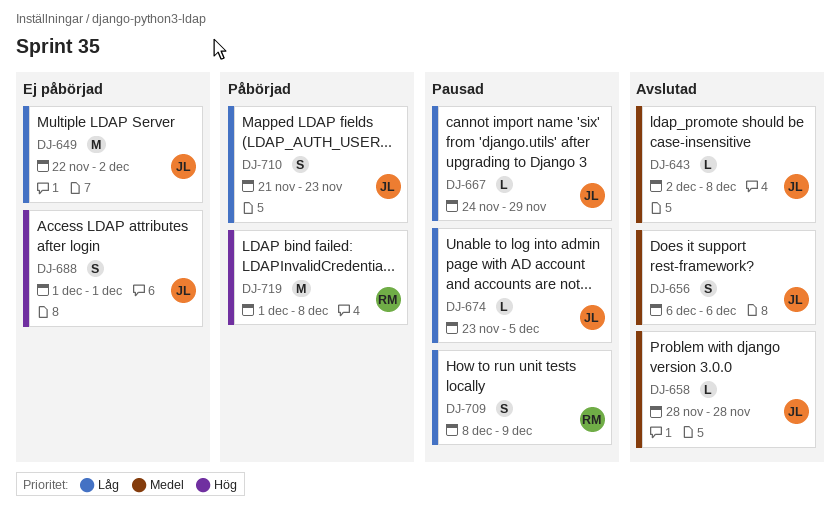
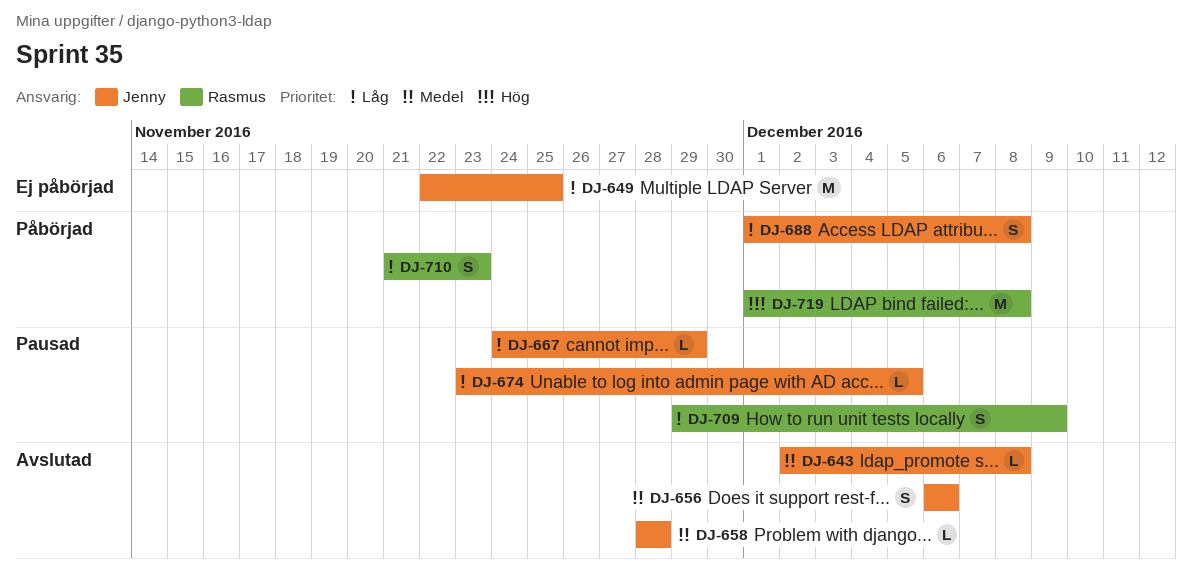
DJ-649, due: Dec 2 -> Nov 25
DJ-688, status: Ej påbörjad -> Påbörjad
DJ-688, priority: Hög -> Låg
DJ-688, due: Dec 1 -> Dec 8
DJ-709, start: Dec 8 -> Nov 29
DJ-710, owner: Jenny -> Rasmus

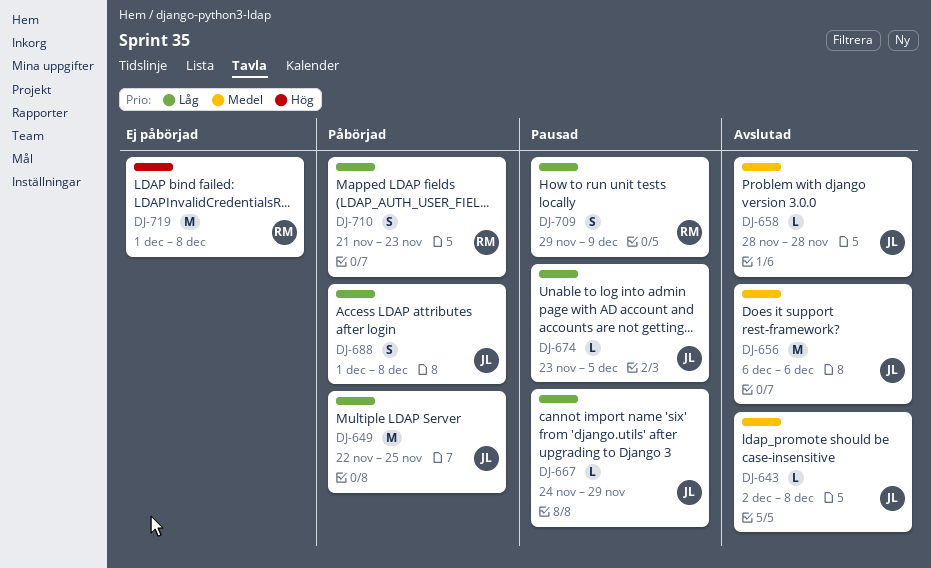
DJ-649, status: Ej påbörjad -> Påbörjad
DJ-656, estimate: S -> M
DJ-719, status: Påbörjad -> Ej påbörjad

